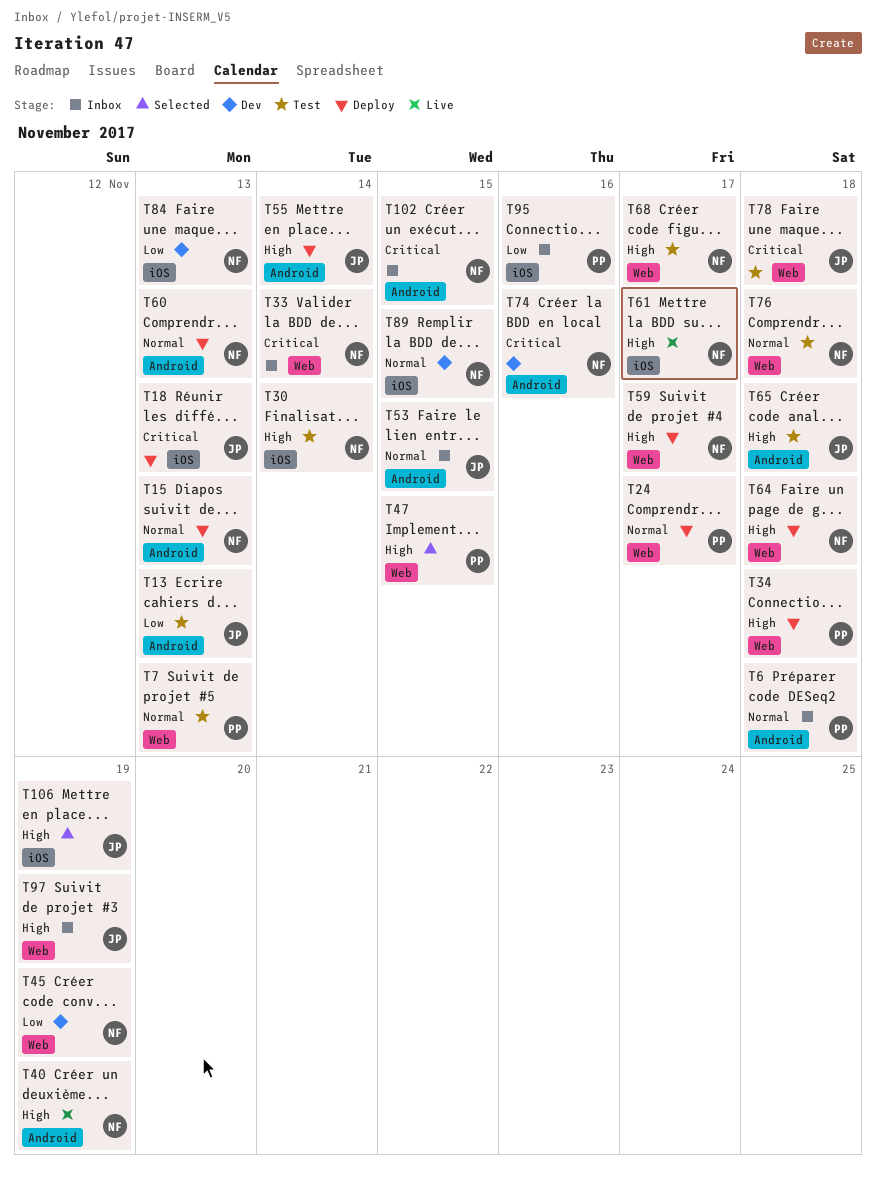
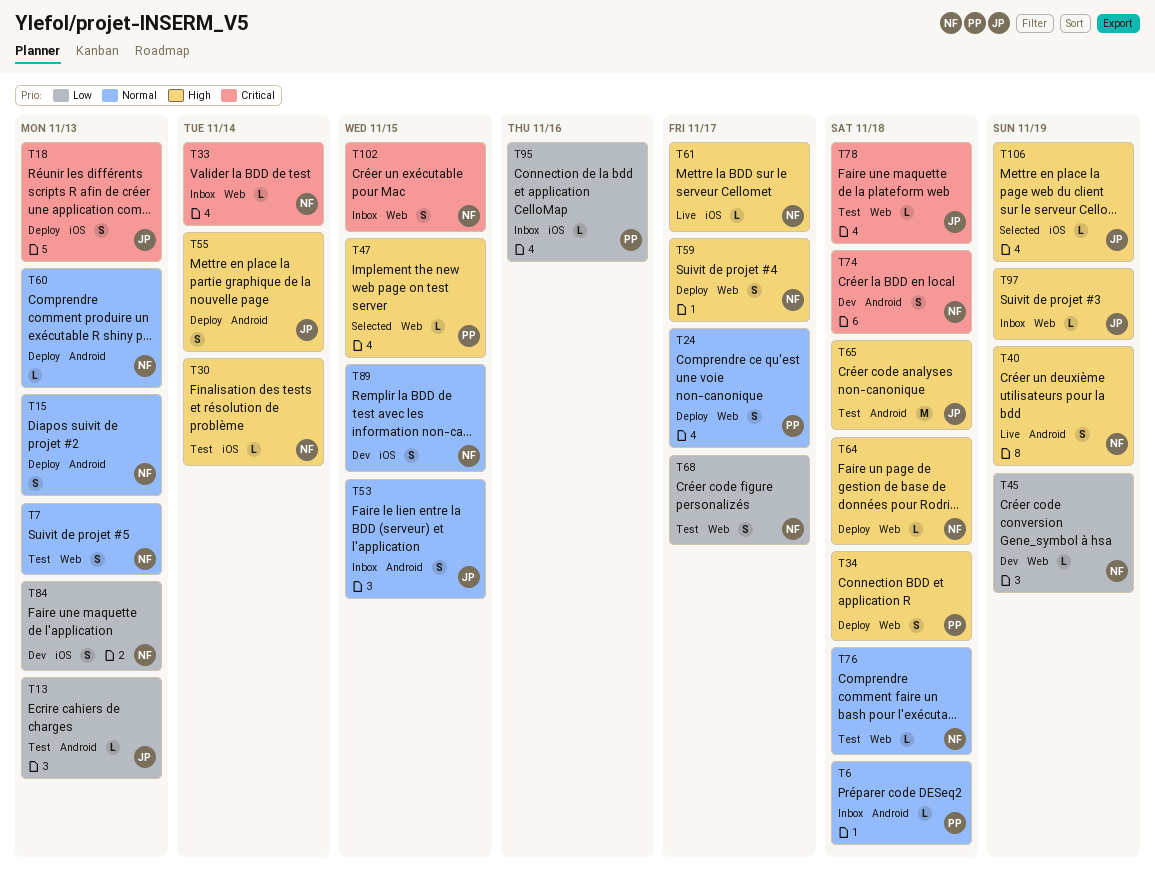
T7, owner: PP -> NF
T68, priority: High -> Low
T74, due: Nov 16 -> Nov 18
T102, label: Android -> Web

